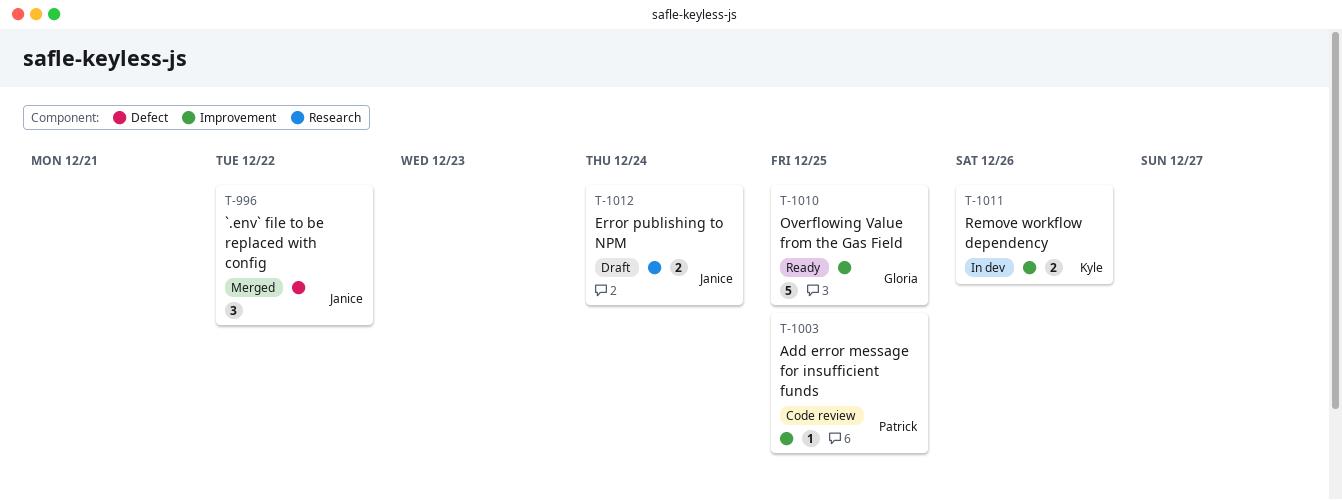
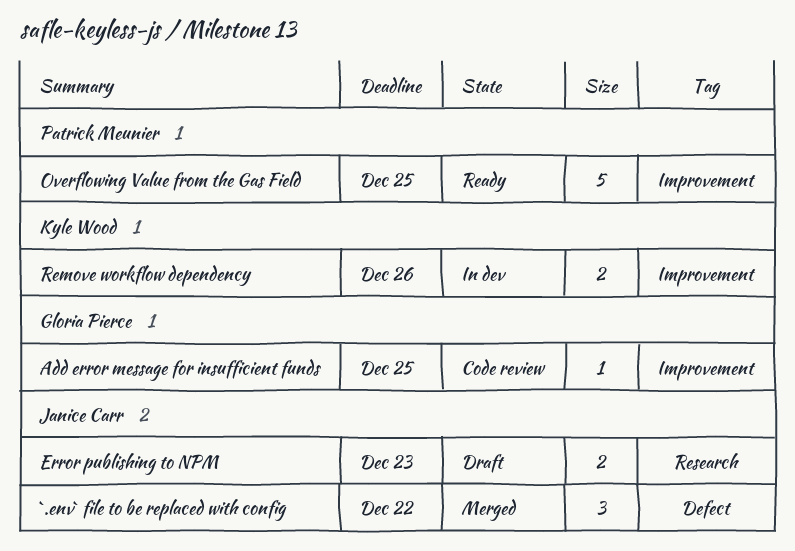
Add error message for insufficient funds, owner: Patrick Meunier -> Gloria Pierce
Error publishing to NPM, due: Dec 24 -> Dec 23
Overflowing Value from the Gas Field, owner: Gloria Pierce -> Patrick Meunier

